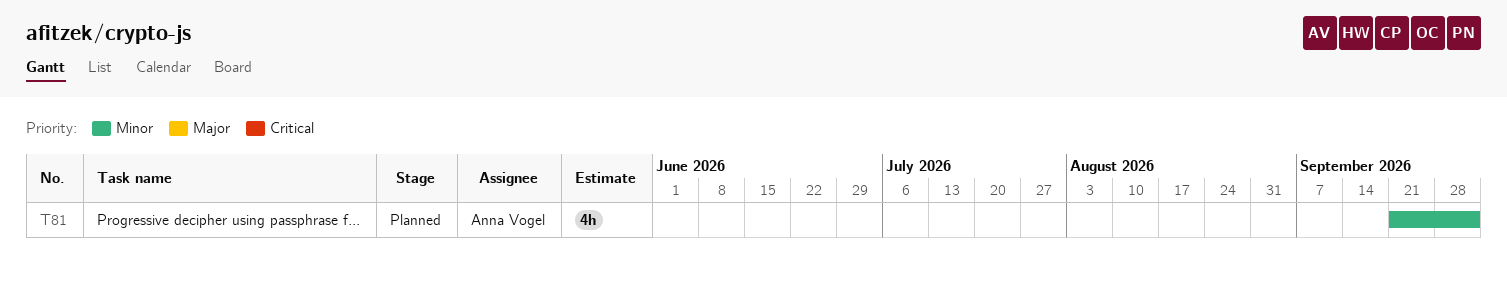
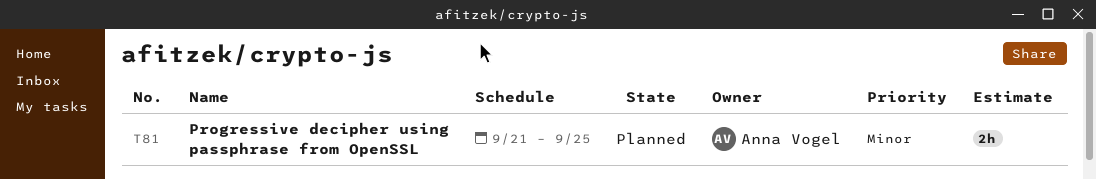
T81, estimate: 4h -> 2h
T81, due: Oct 2 -> Sep 25

